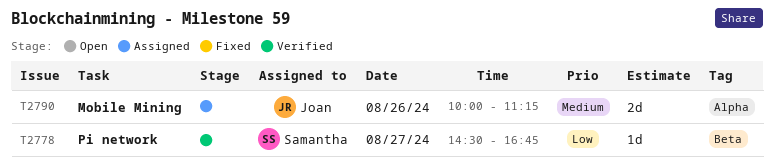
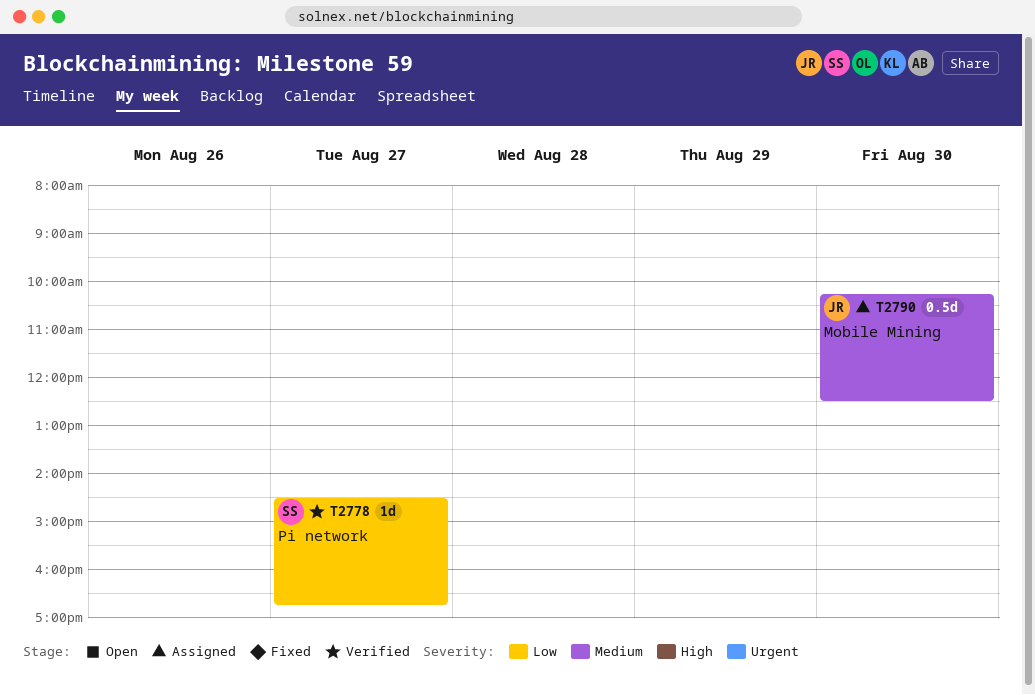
T2790, estimate: 2d -> 0.5d
T2790, day: Aug 26 -> Aug 30
T2790, begins: 10:00 -> 10:15
T2790, ends: 11:15 -> 12:30

